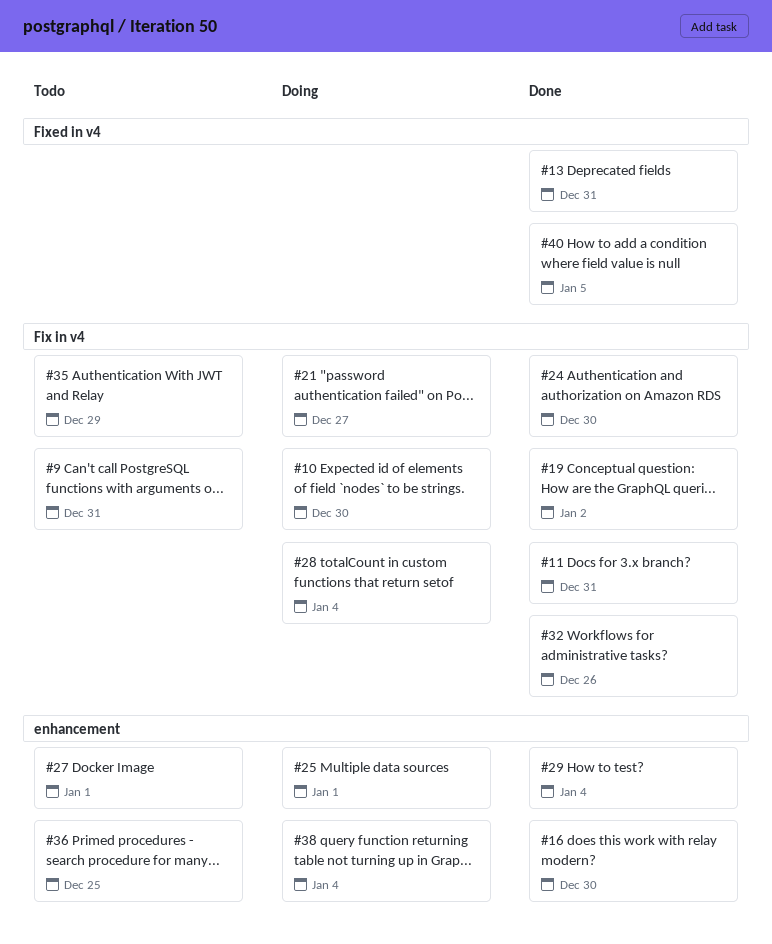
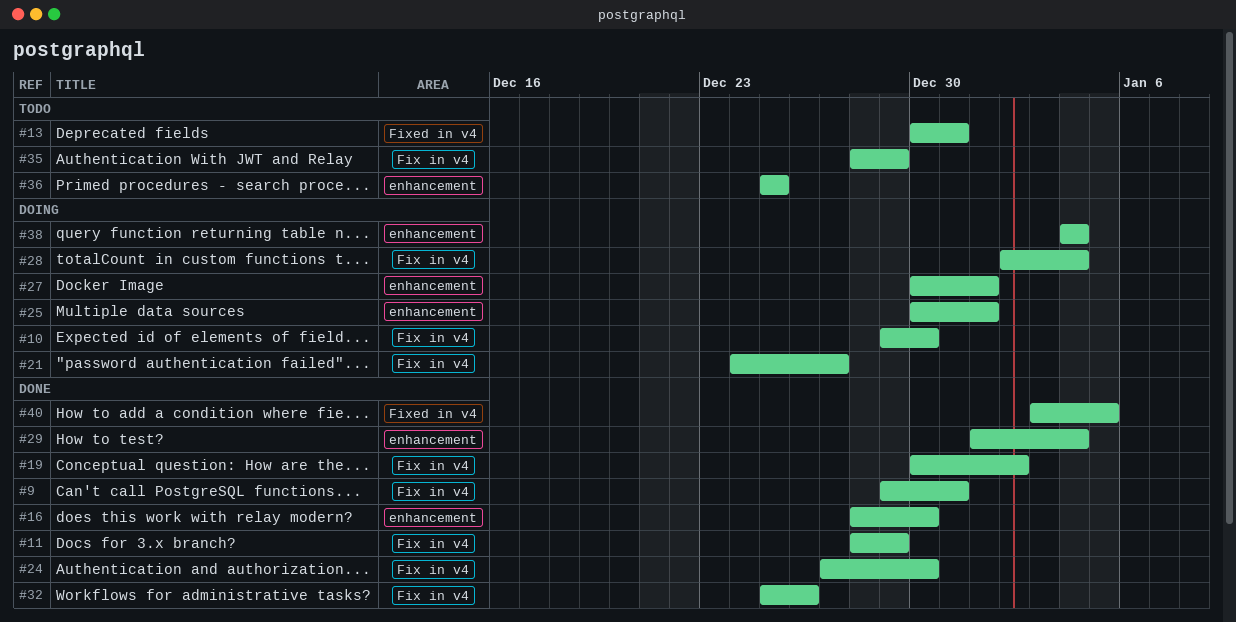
#9, status: Todo -> Done
#11, due: Dec 31 -> Dec 29
#13, status: Done -> Todo
#27, status: Todo -> Doing

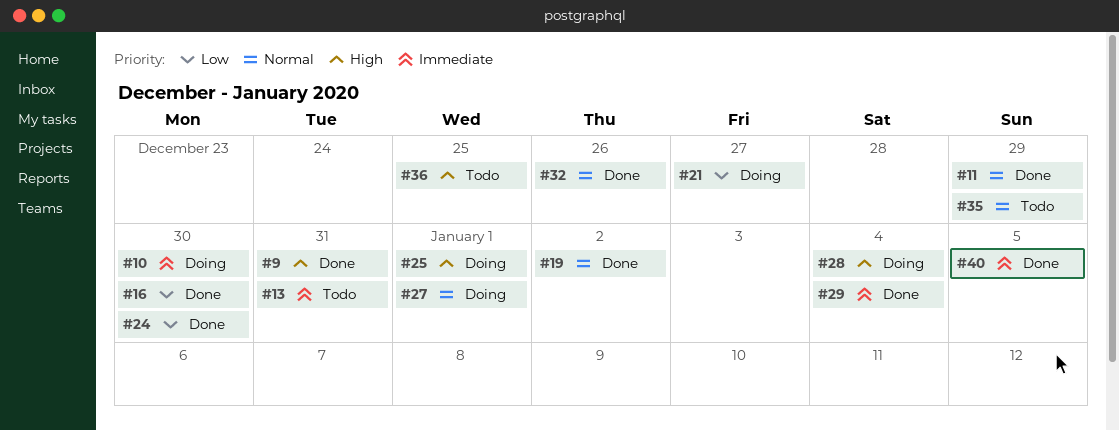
#38: present -> none

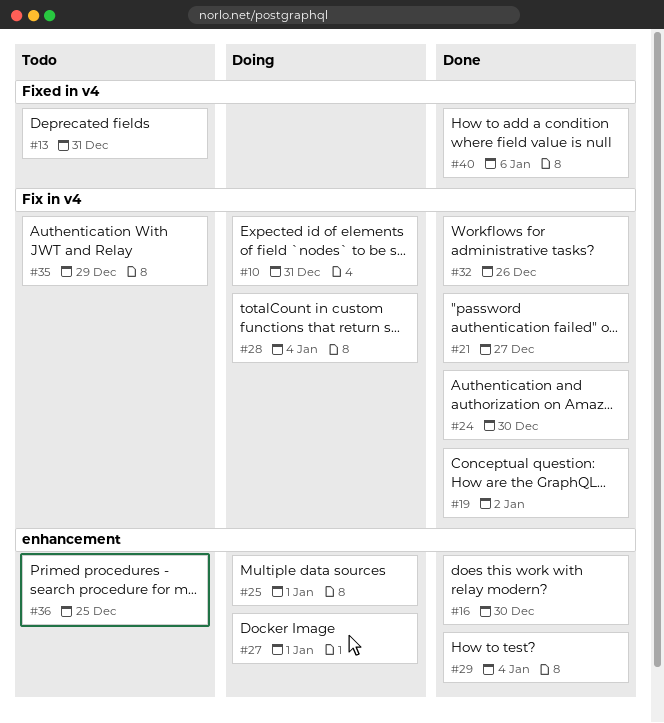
#9: present -> none
#10, due: Dec 30 -> Dec 31
#11: present -> none
#21, status: Doing -> Done
#40, due: Jan 5 -> Jan 6

